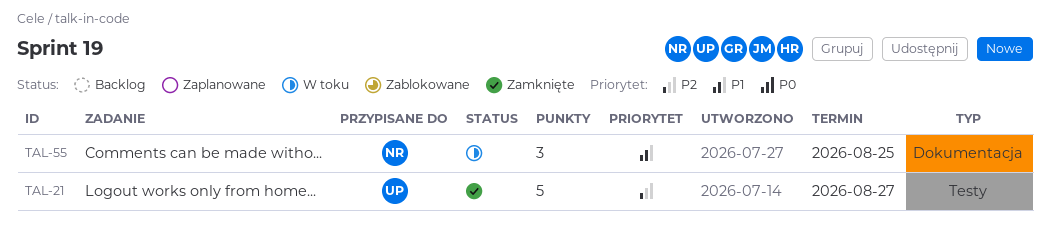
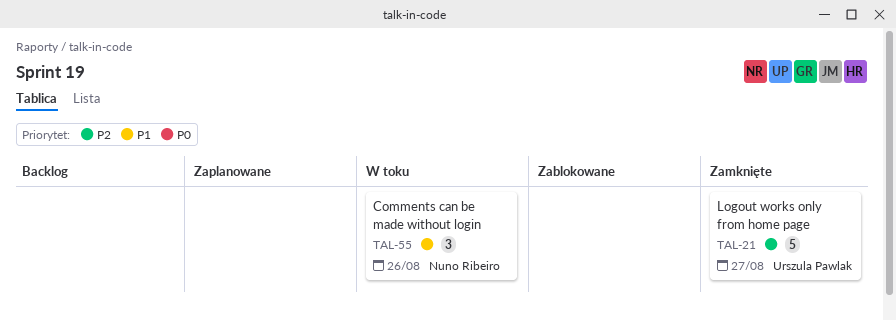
TAL-55, due: Aug 25 -> Aug 26

